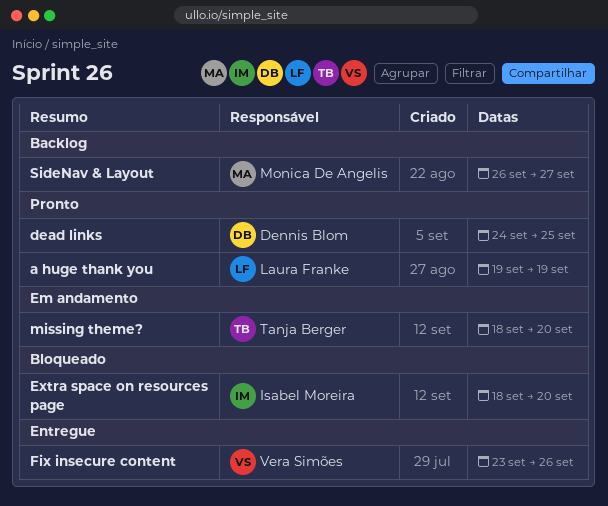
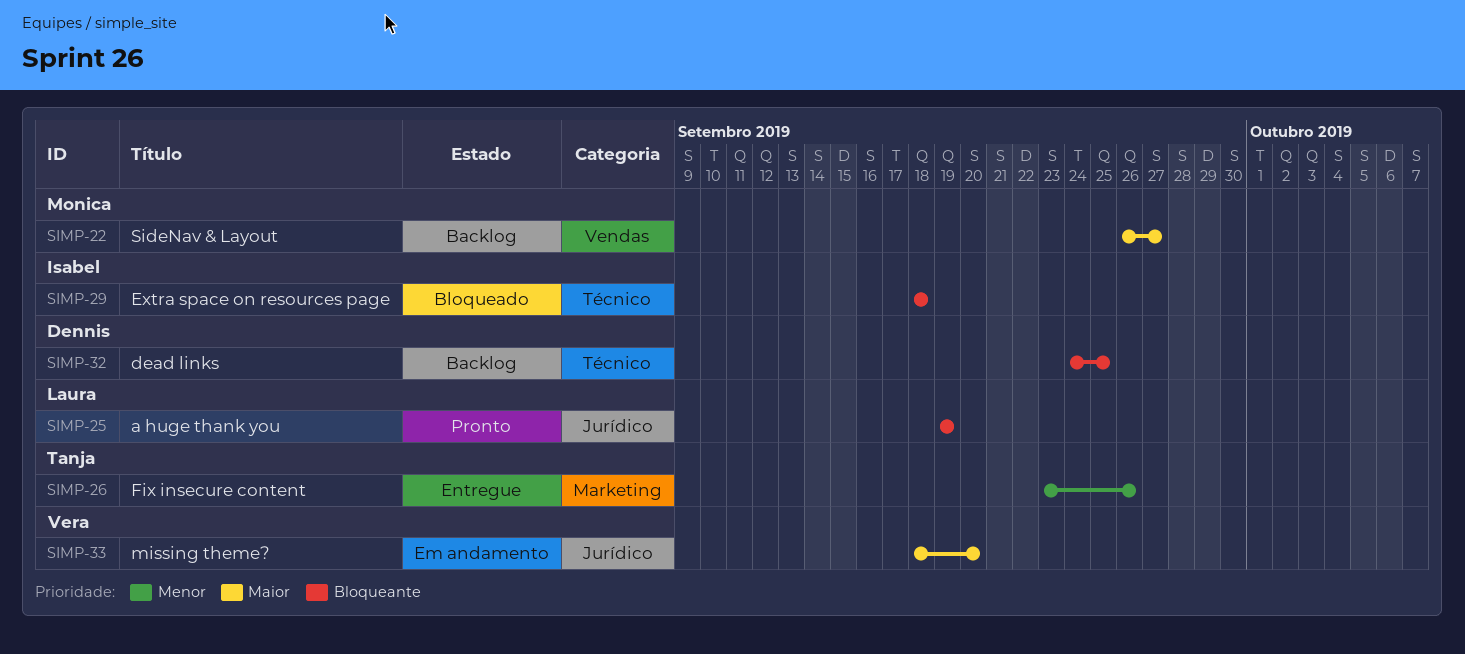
dead links, status: Pronto -> Backlog
Extra space on resources page, due: Sep 20 -> Sep 18
Fix insecure content, owner: Vera Simões -> Tanja Berger
missing theme?, owner: Tanja Berger -> Vera Simões

